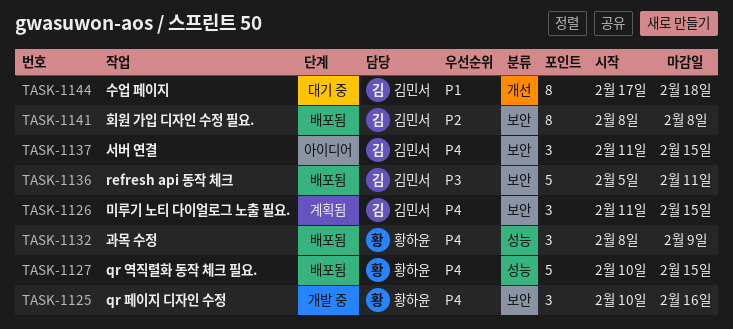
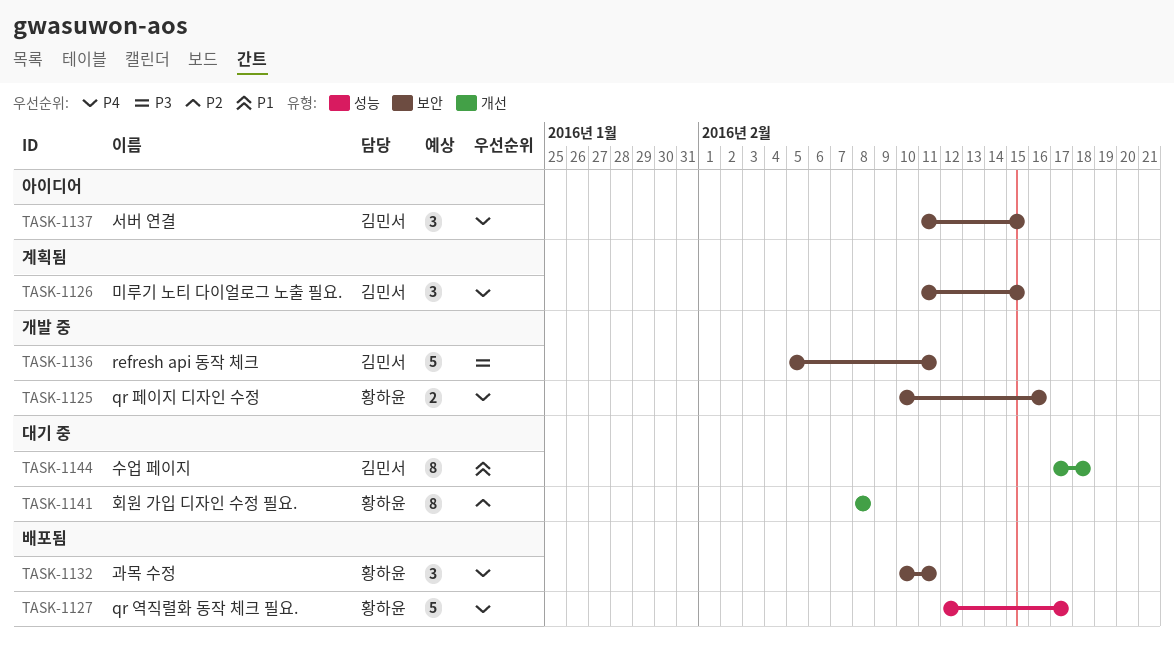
TASK-1125, estimate: 3 -> 2
TASK-1127, start: Feb 10 -> Feb 12
TASK-1127, due: Feb 15 -> Feb 17
TASK-1132, label: 성능 -> 보안
TASK-1132, start: Feb 8 -> Feb 10
TASK-1132, due: Feb 9 -> Feb 11
TASK-1136, status: 배포됨 -> 개발 중
TASK-1141, status: 배포됨 -> 대기 중
TASK-1141, owner: 김민서 -> 황하윤
TASK-1141, label: 보안 -> 개선

